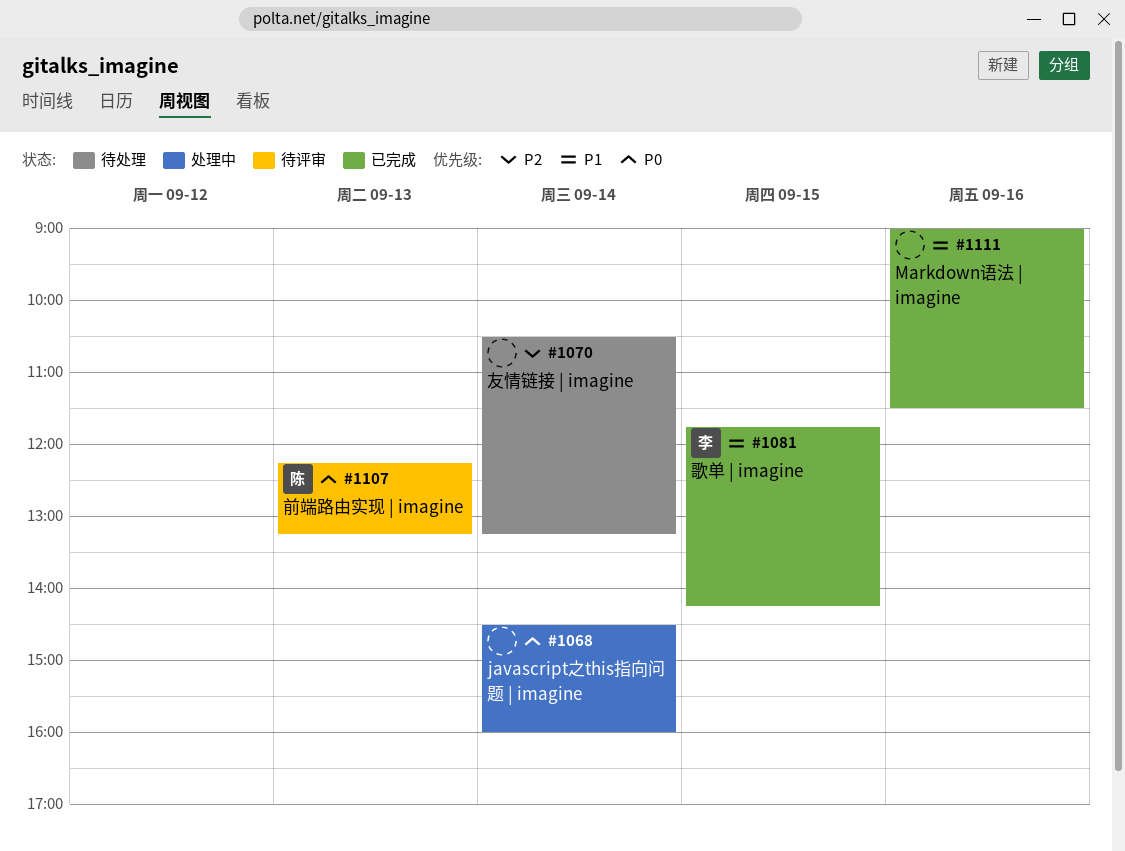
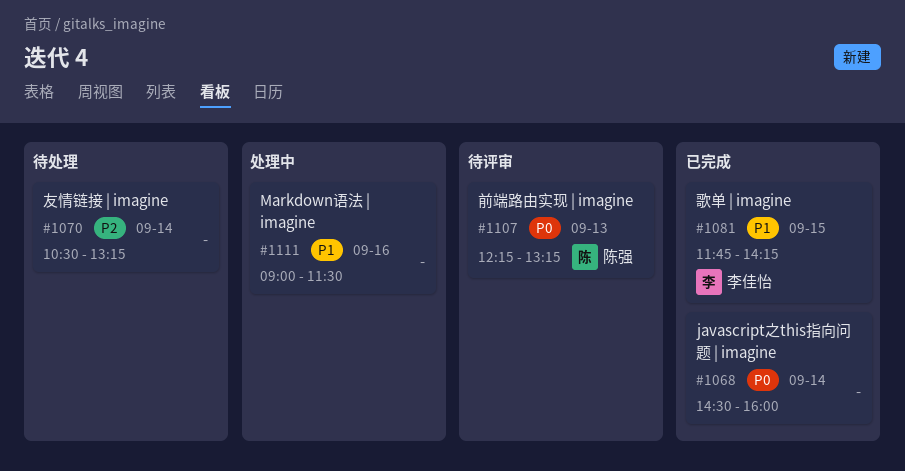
#1068, status: 处理中 -> 已完成
#1111, status: 已完成 -> 处理中

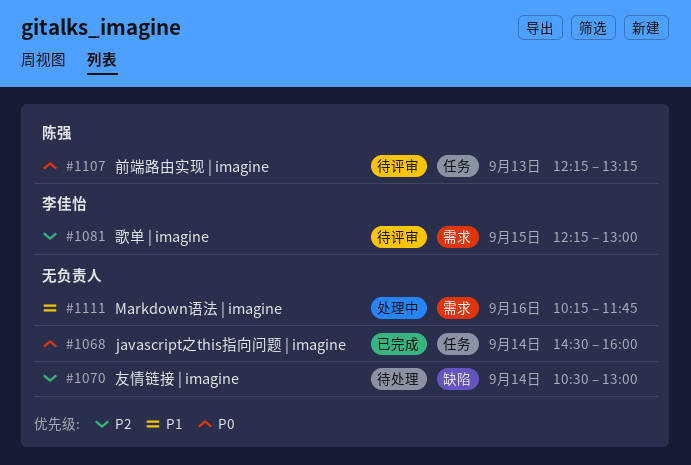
#1070, ends: 13:15 -> 13:00
#1081, status: 已完成 -> 待评审
#1081, priority: P1 -> P2
#1081, begins: 11:45 -> 12:15
#1081, ends: 14:15 -> 13:00
#1111, begins: 09:00 -> 10:15
#1111, ends: 11:30 -> 11:45

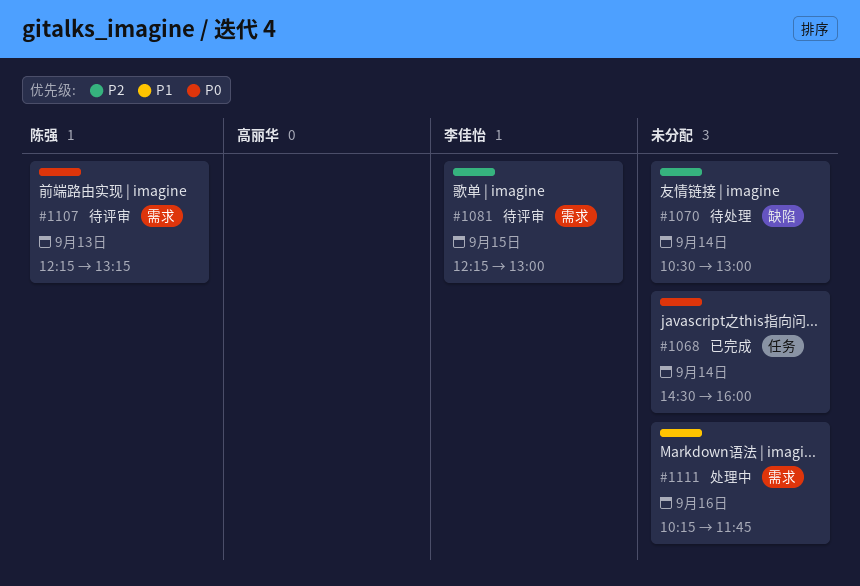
#1107, label: 任务 -> 需求

